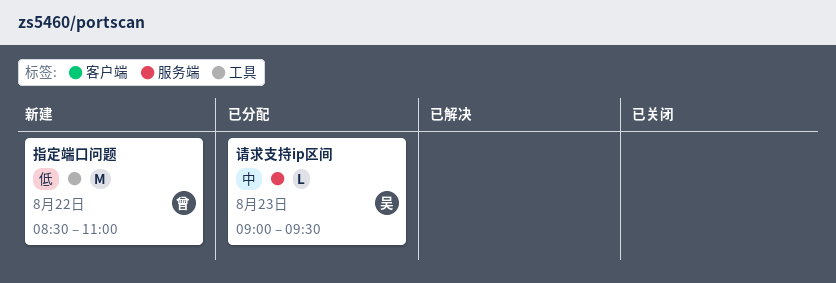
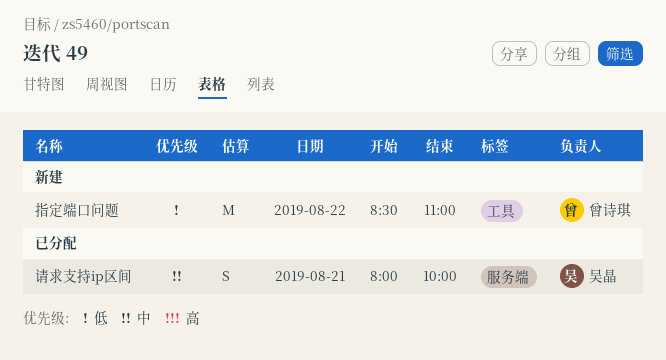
请求支持ip区间, estimate: L -> S
请求支持ip区间, day: Aug 23 -> Aug 21
请求支持ip区间, begins: 09:00 -> 08:00
请求支持ip区间, ends: 09:30 -> 10:00

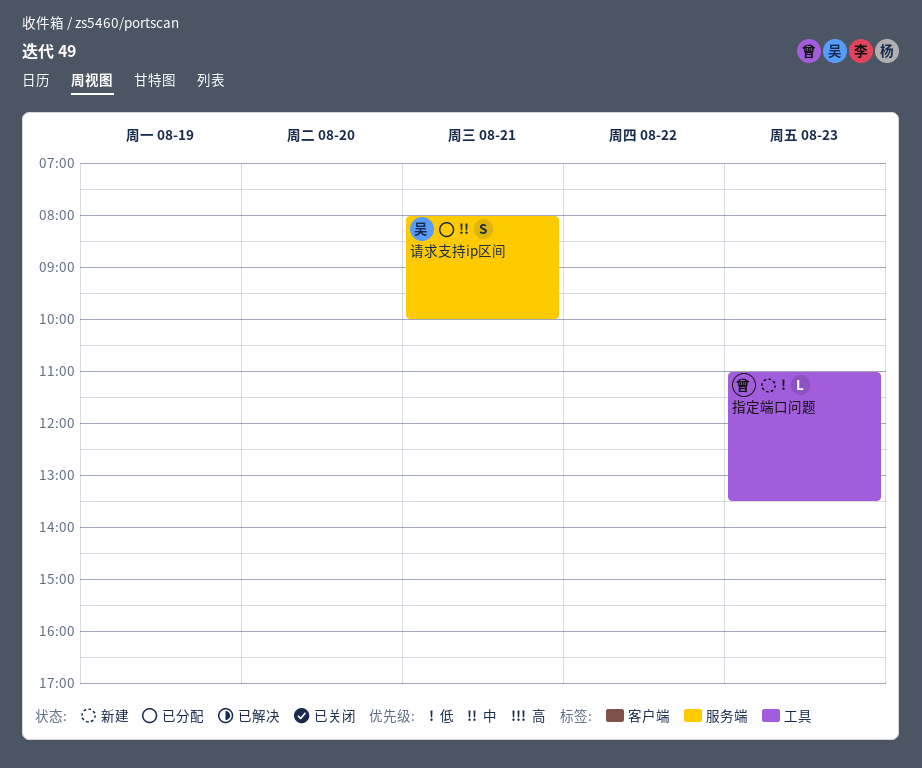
指定端口问题, estimate: M -> L
指定端口问题, day: Aug 22 -> Aug 23
指定端口问题, begins: 08:30 -> 11:00
指定端口问题, ends: 11:00 -> 13:30

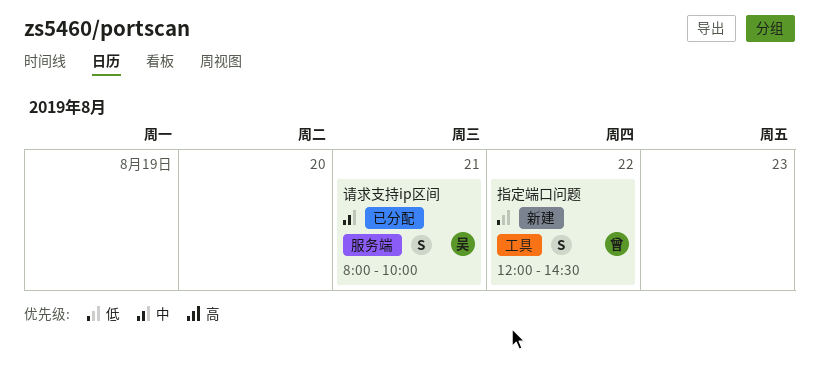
指定端口问题, estimate: L -> S
指定端口问题, day: Aug 23 -> Aug 22
指定端口问题, begins: 11:00 -> 12:00
指定端口问题, ends: 13:30 -> 14:30

